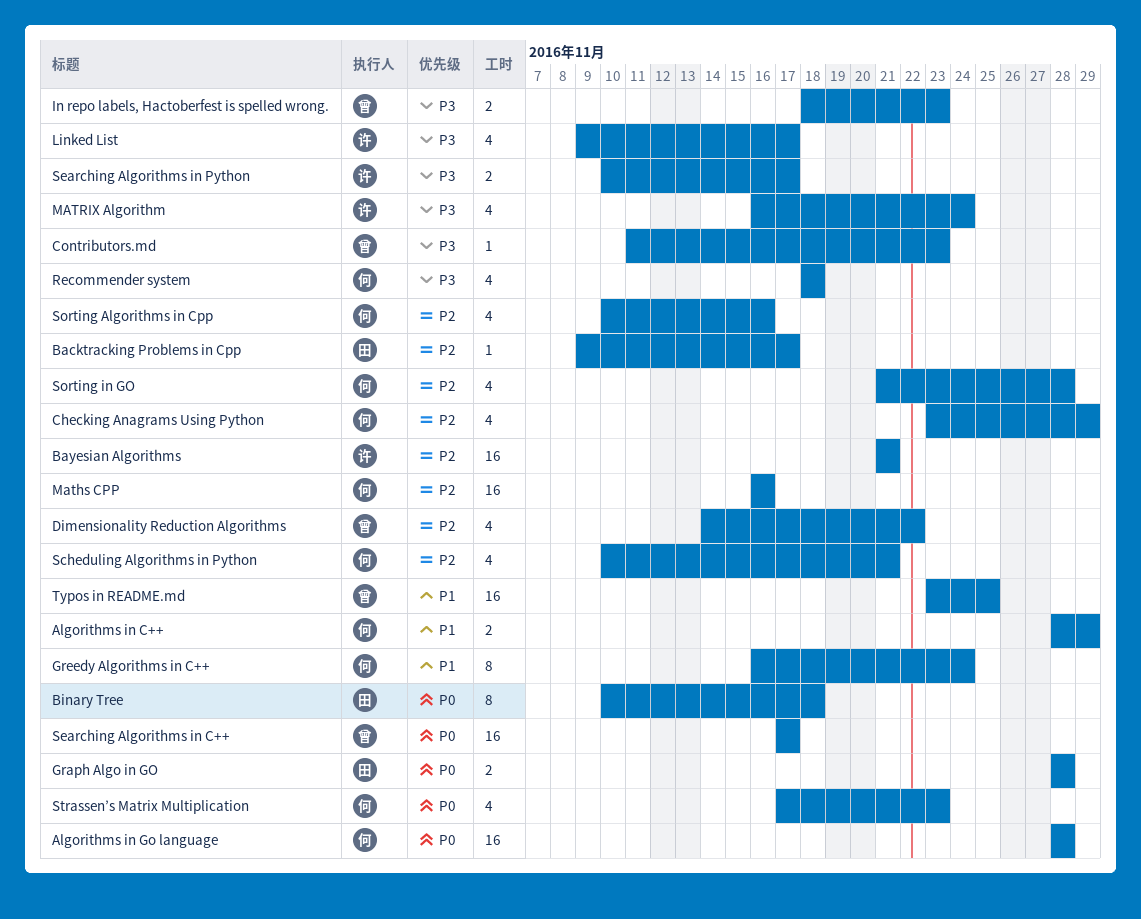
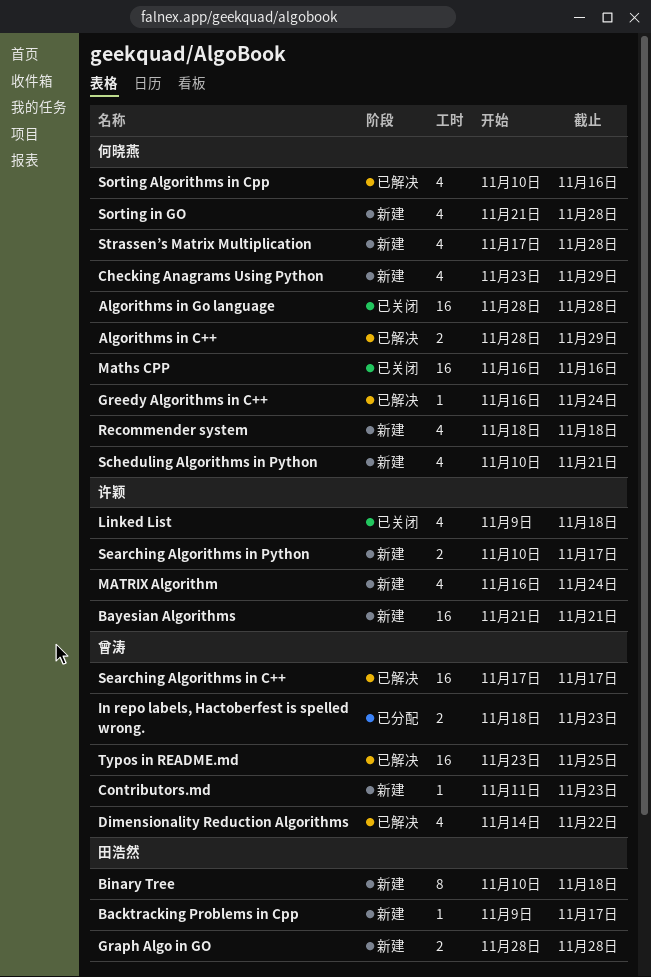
Greedy Algorithms in C++, estimate: 8 -> 1
Linked List, due: Nov 17 -> Nov 18
Strassen’s Matrix Multiplication, due: Nov 23 -> Nov 28

